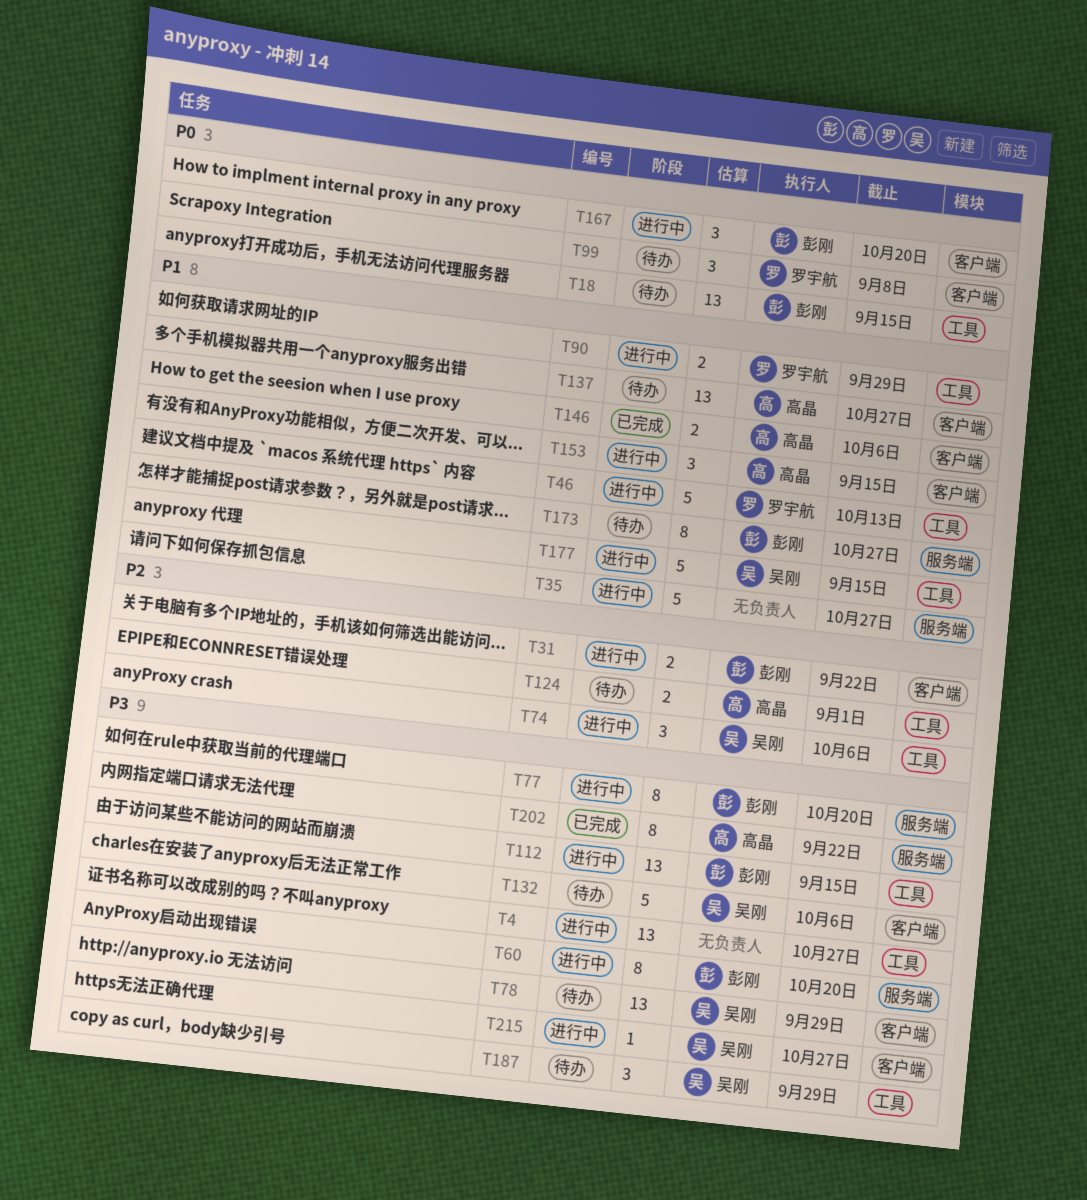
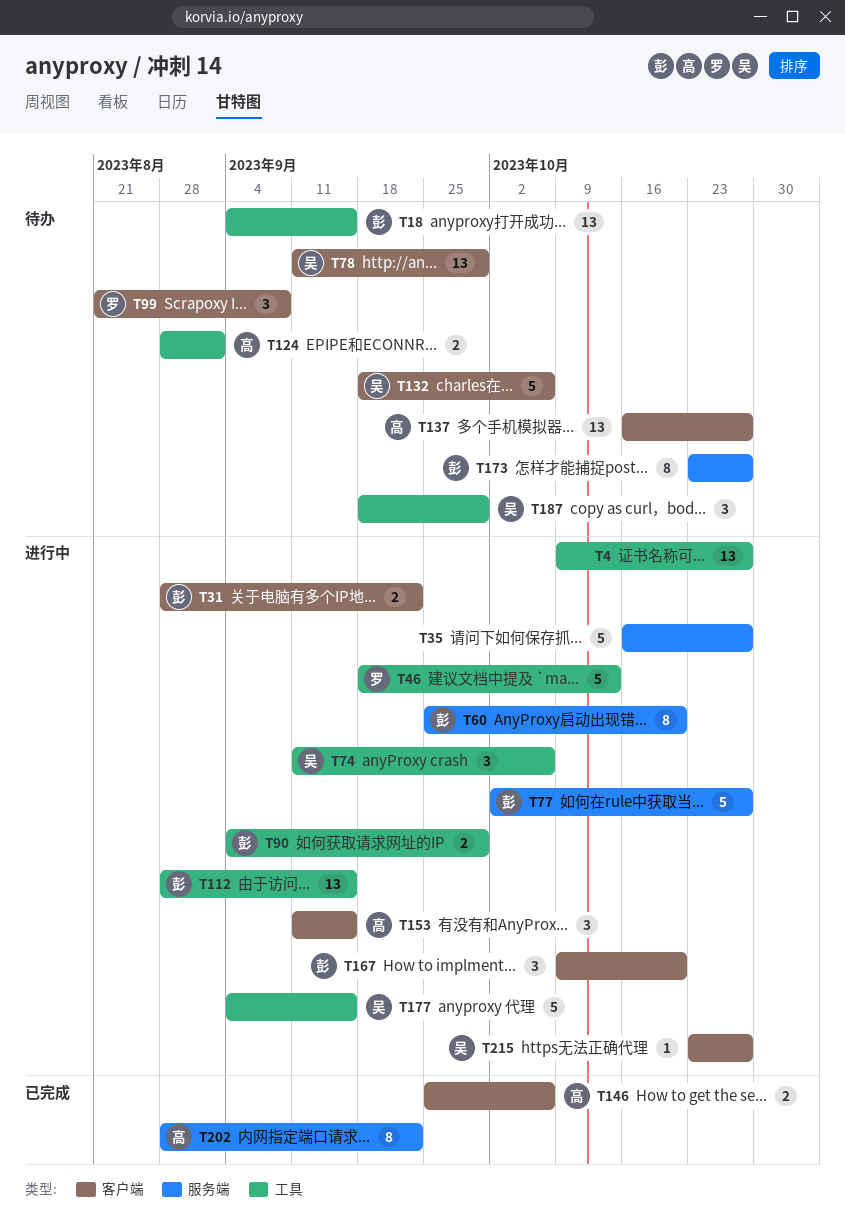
T77, estimate: 8 -> 5
T77, due: Oct 20 -> Oct 27
T90, owner: 罗宇航 -> 彭刚

